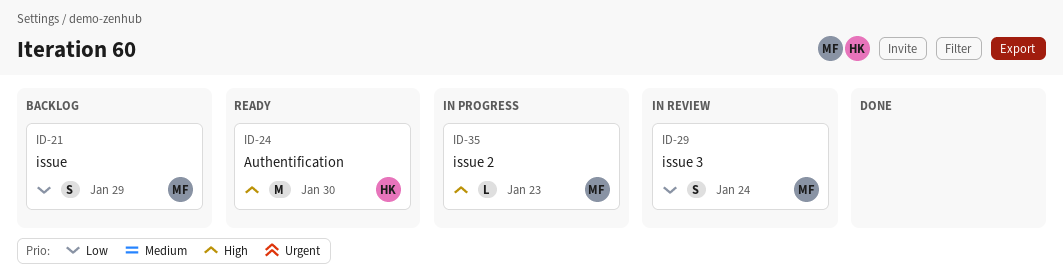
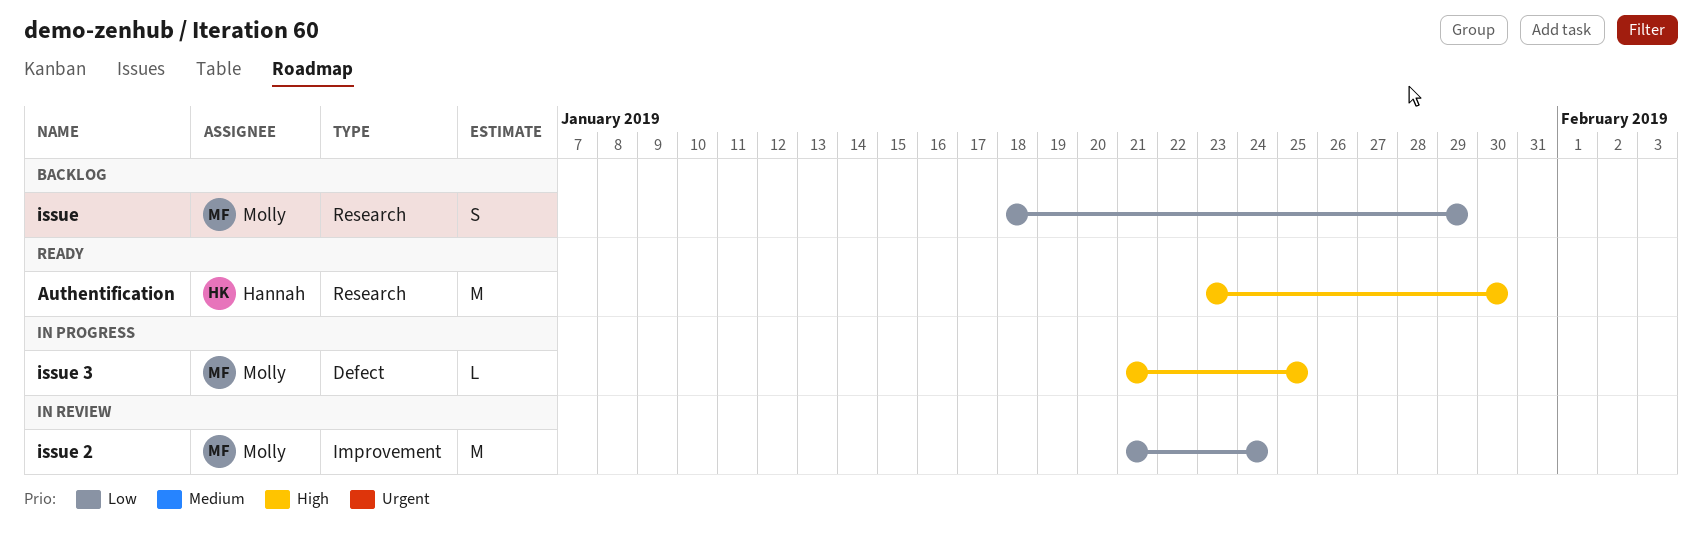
issue 2, status: In progress -> In review
issue 2, priority: High -> Low
issue 2, estimate: L -> M
issue 2, due: Jan 23 -> Jan 24
issue 3, status: In review -> In progress
issue 3, priority: Low -> High
issue 3, estimate: S -> L
issue 3, due: Jan 24 -> Jan 25

